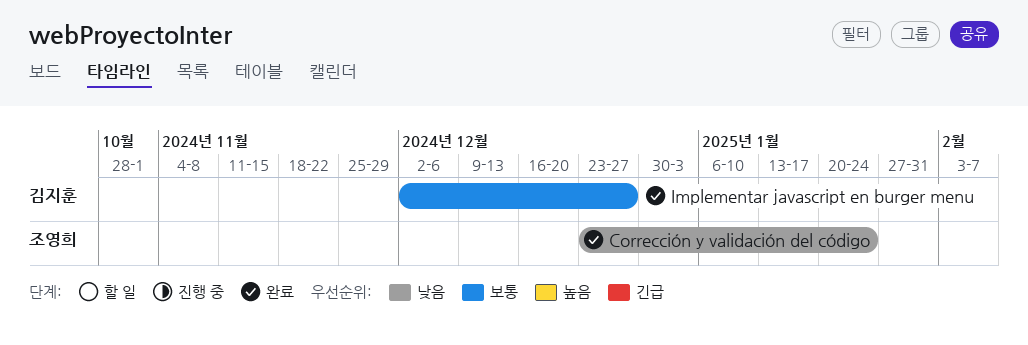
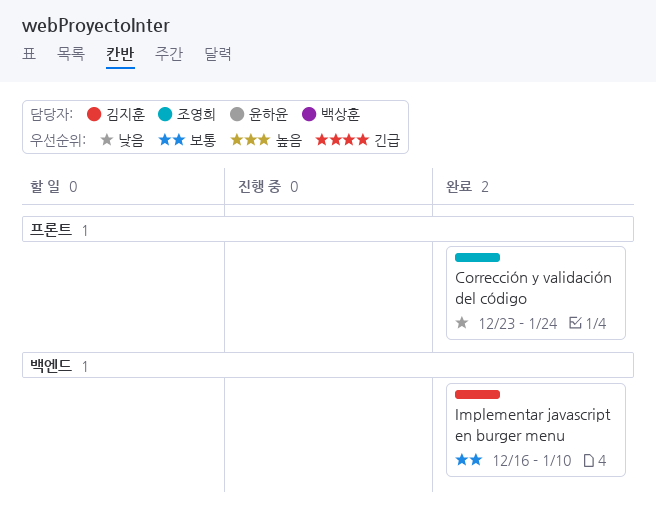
Implementar javascript en burger menu, start: Dec 2 -> Dec 16
Implementar javascript en burger menu, due: Dec 27 -> Jan 10

